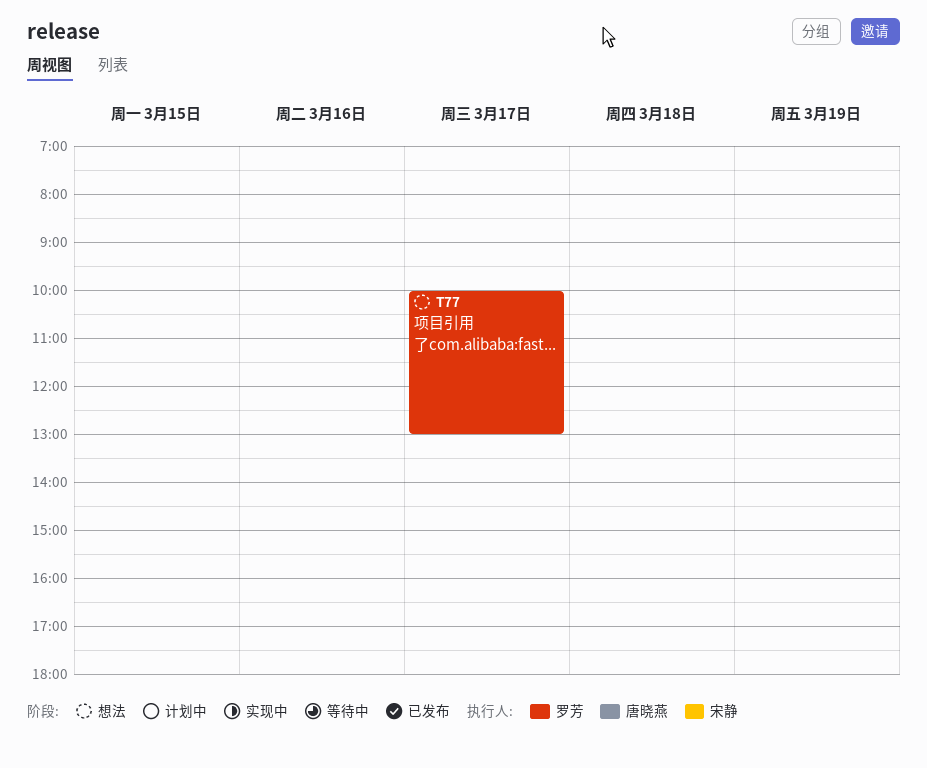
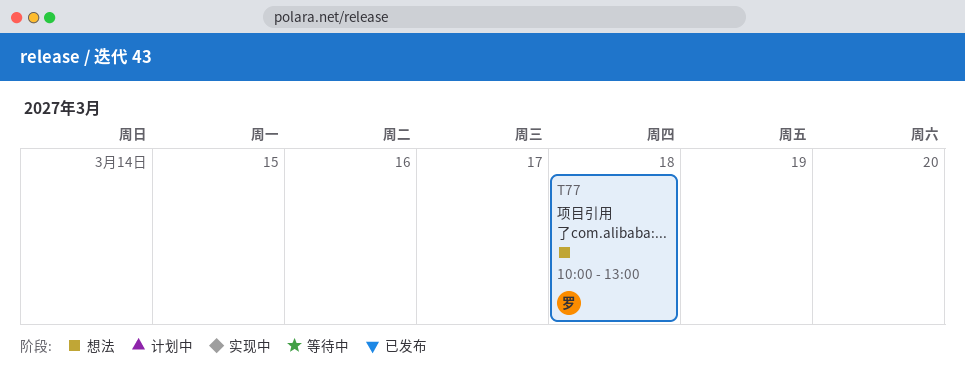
T77, day: Mar 17 -> Mar 18

